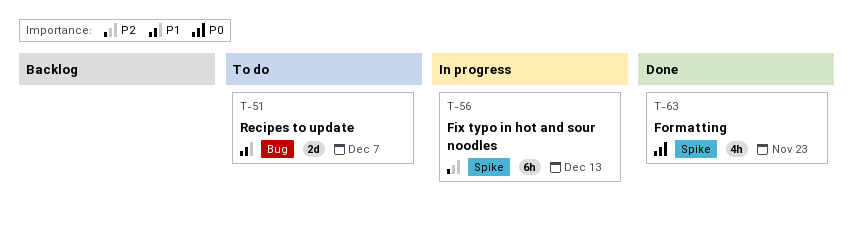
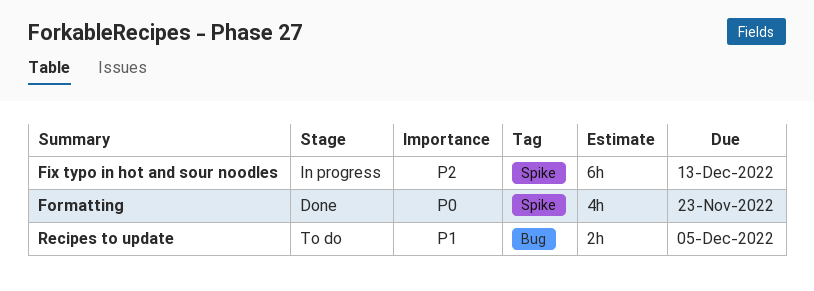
Recipes to update, estimate: 2d -> 2h
Recipes to update, due: Dec 7 -> Dec 5

